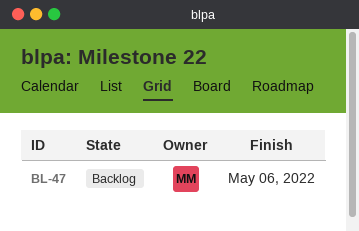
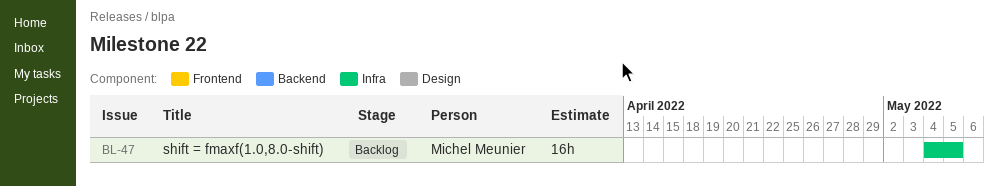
BL-47, due: May 6 -> May 5

